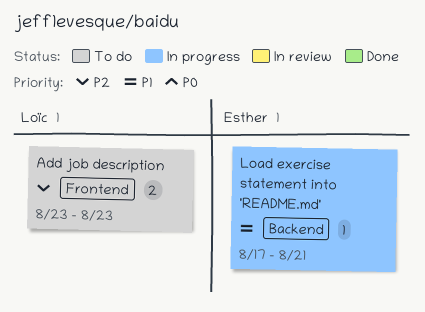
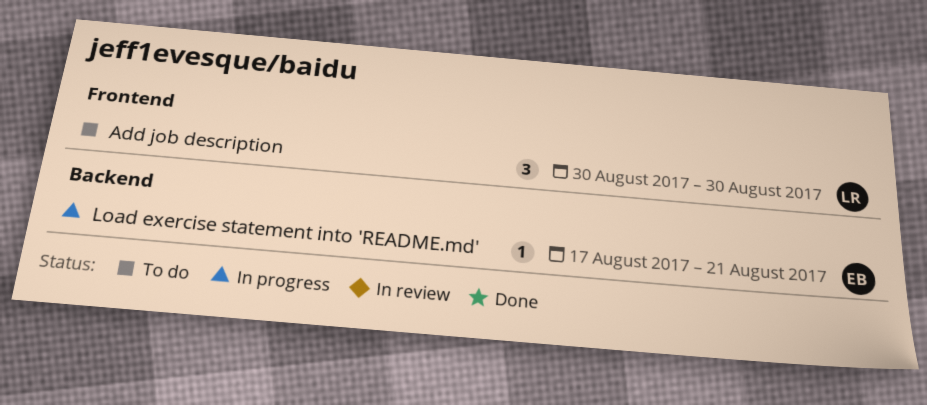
Add job description, estimate: 2 -> 3
Add job description, start: Aug 23 -> Aug 30
Add job description, due: Aug 23 -> Aug 30

